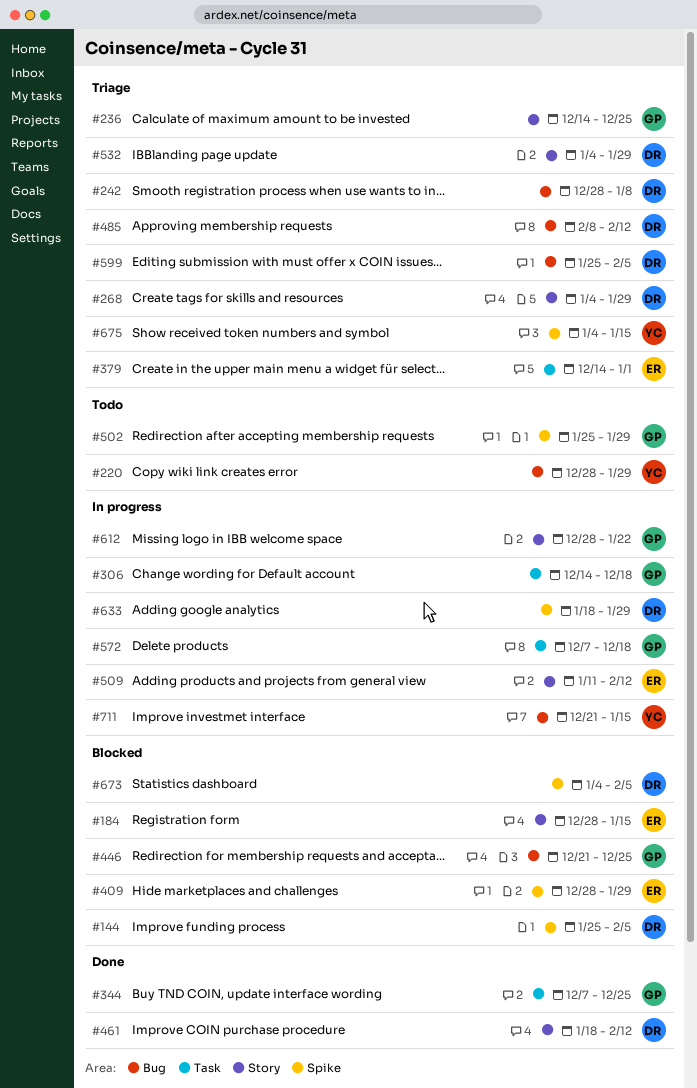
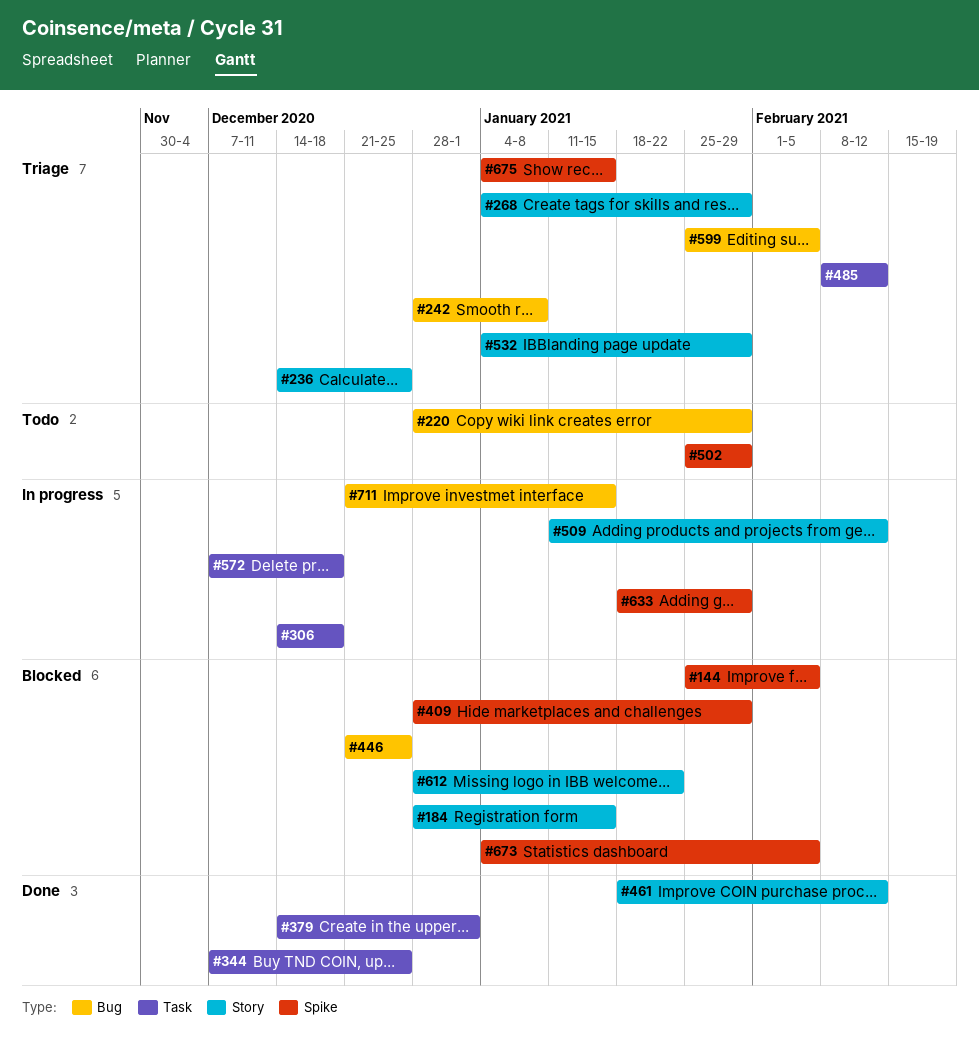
#379, status: Triage -> Done
#485, label: Bug -> Task
#612, status: In progress -> Blocked

